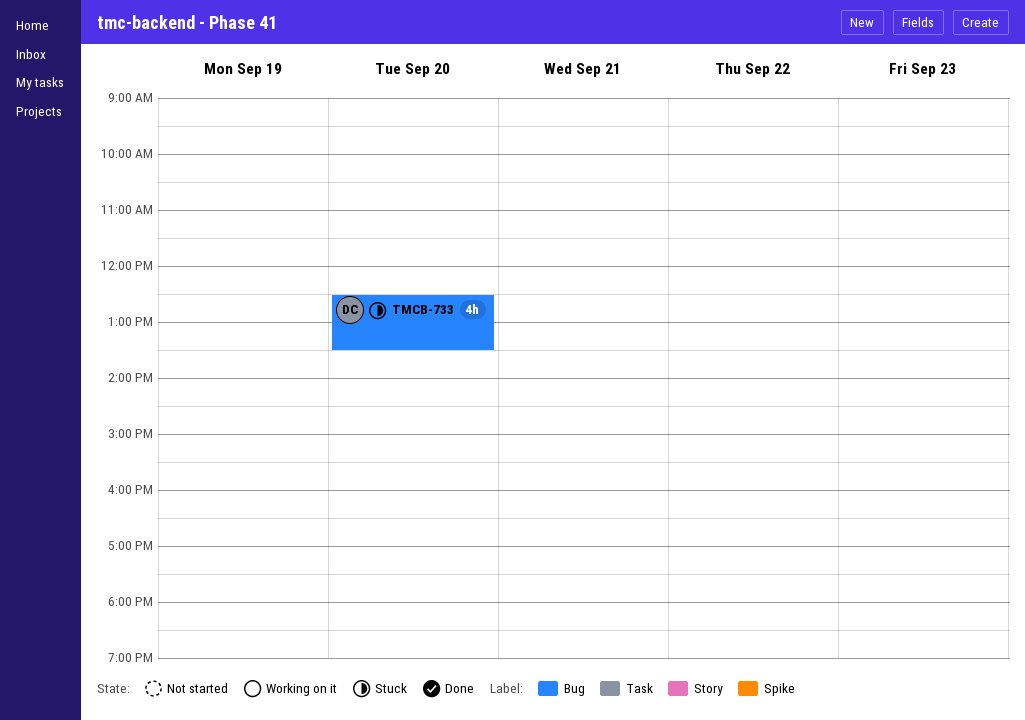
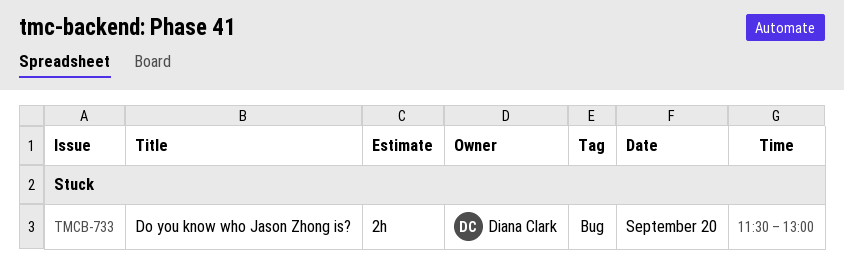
TMCB-733, estimate: 4h -> 2h
TMCB-733, begins: 12:30 -> 11:30
TMCB-733, ends: 13:30 -> 13:00

